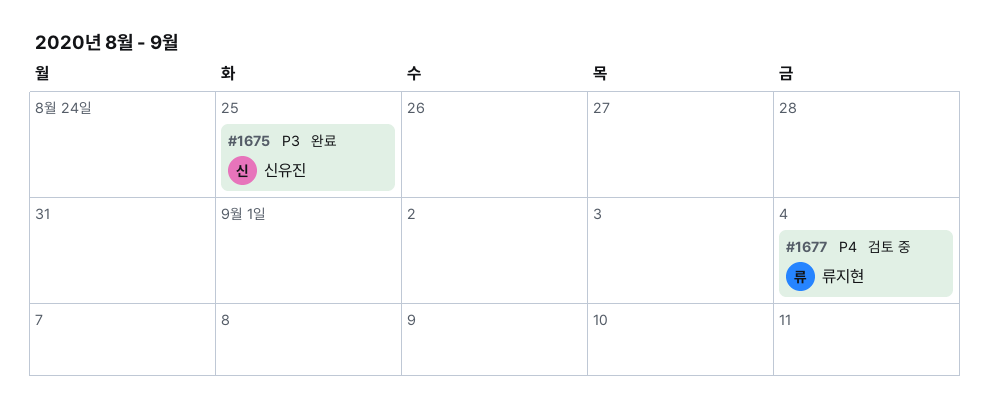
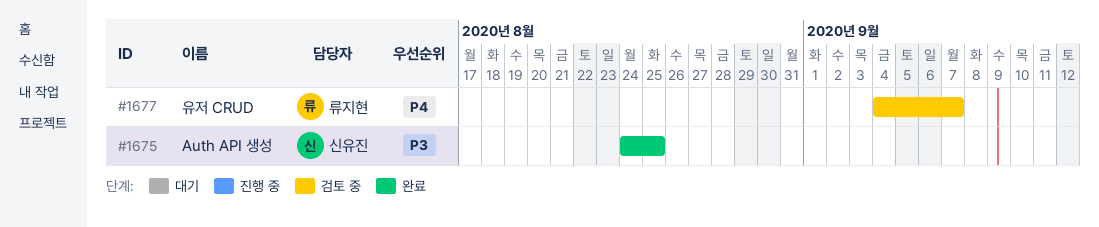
#1677, due: Sep 4 -> Sep 7

